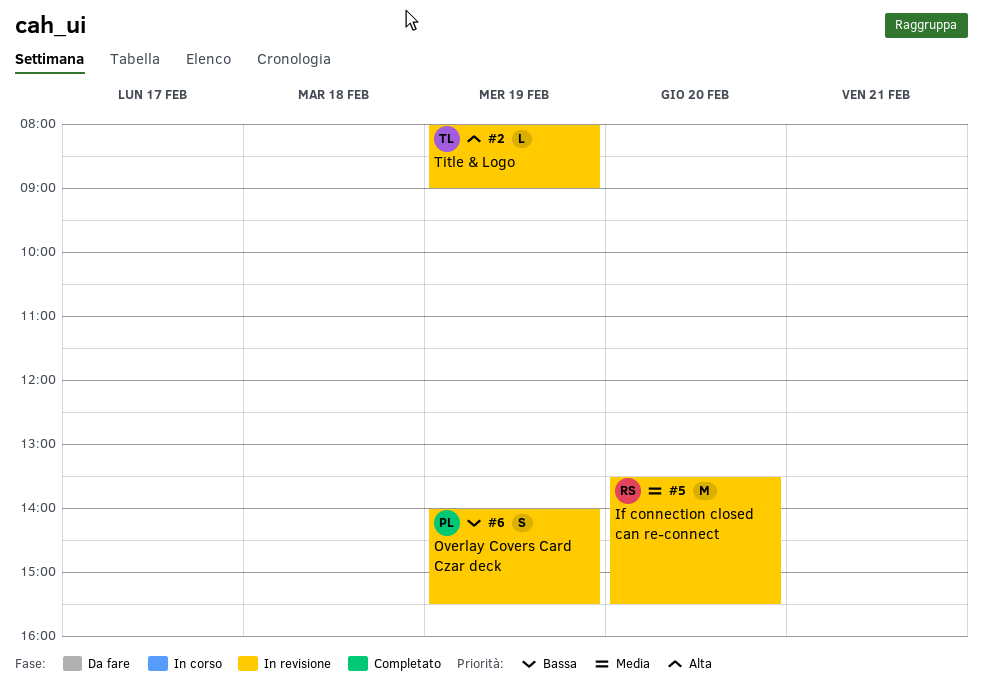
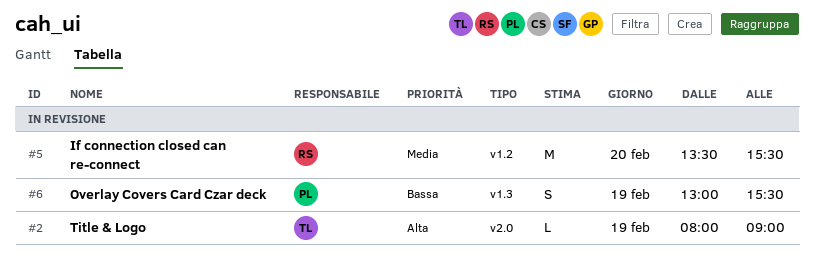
#6, begins: 14:00 -> 13:00

